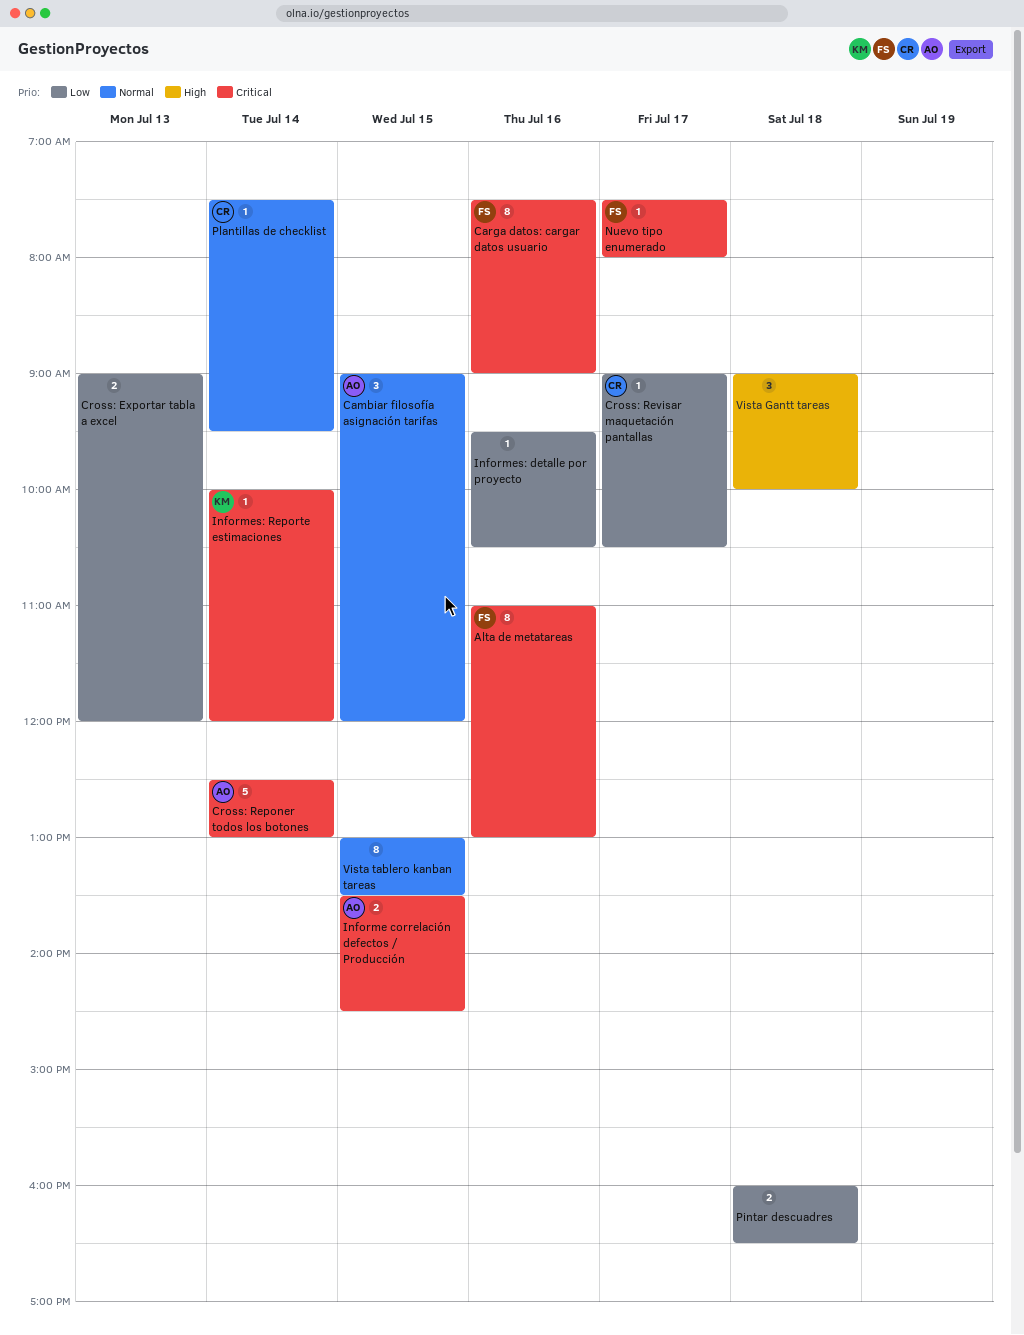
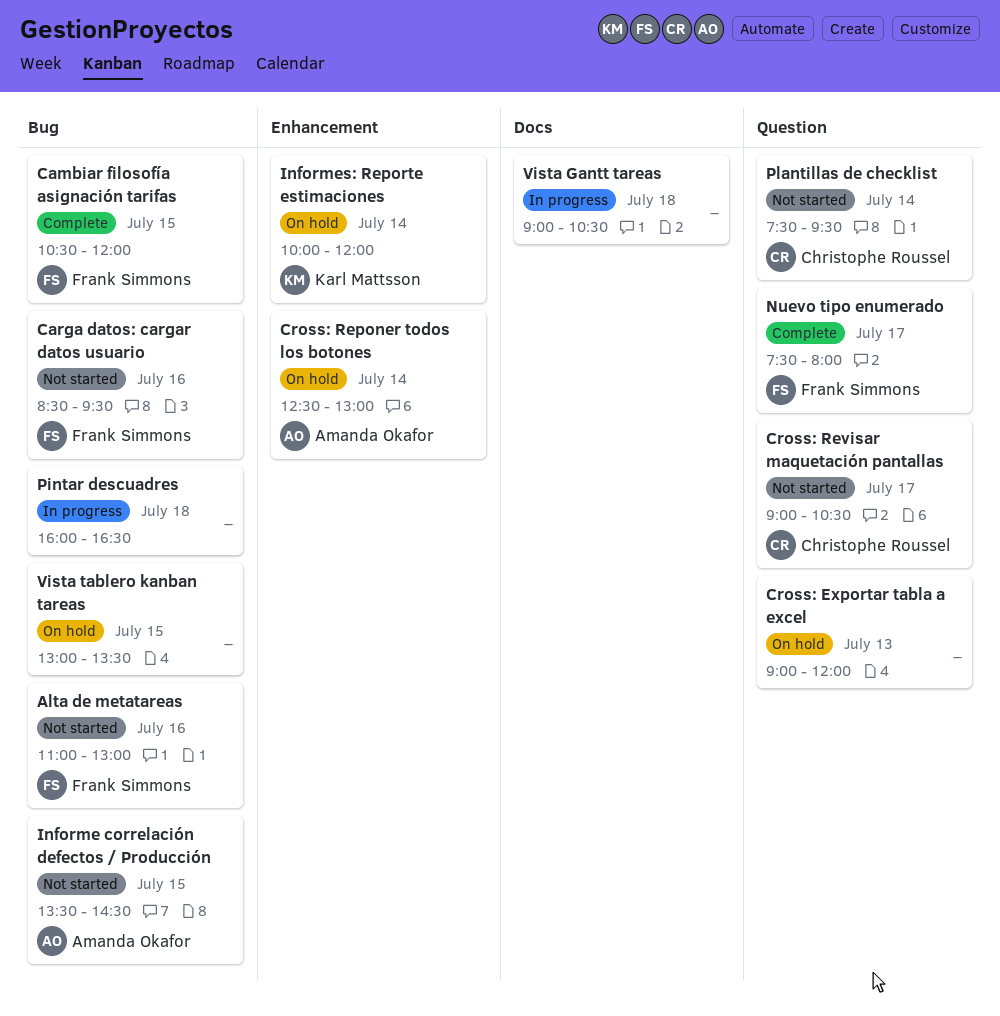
Cambiar filosofía asignación tarifas, owner: Amanda Okafor -> Frank Simmons
Cambiar filosofía asignación tarifas, begins: 09:00 -> 10:30
Carga datos: cargar datos usuario, begins: 07:30 -> 08:30
Carga datos: cargar datos usuario, ends: 09:00 -> 09:30
Informes: detalle por proyecto: present -> none
Vista Gantt tareas, ends: 10:00 -> 10:30

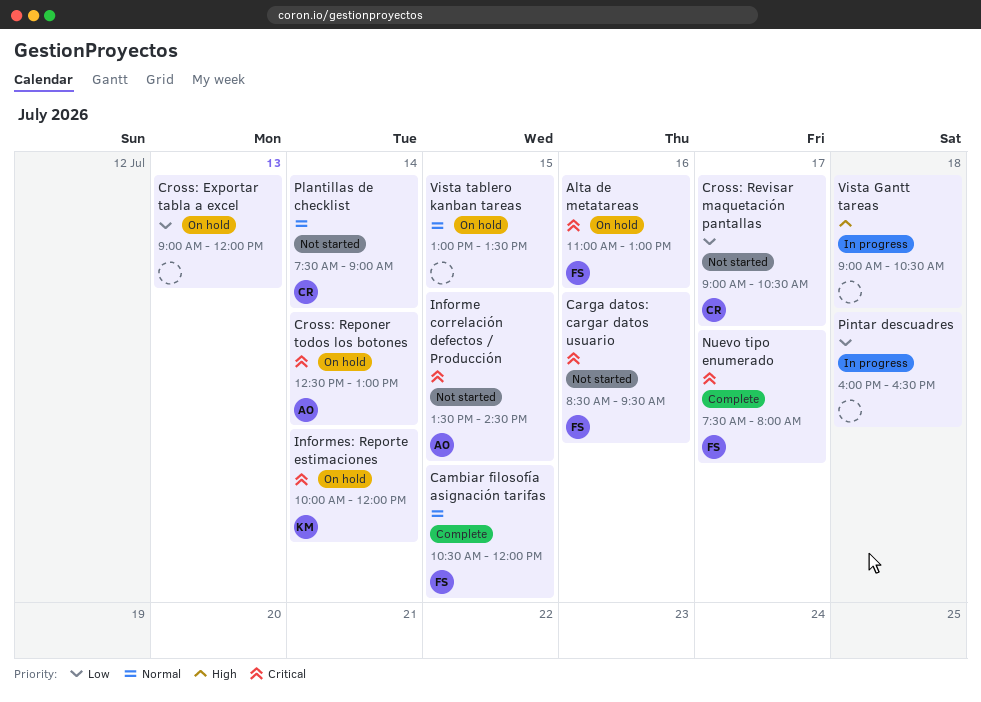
Alta de metatareas, status: Not started -> On hold
Plantillas de checklist, ends: 09:30 -> 09:00

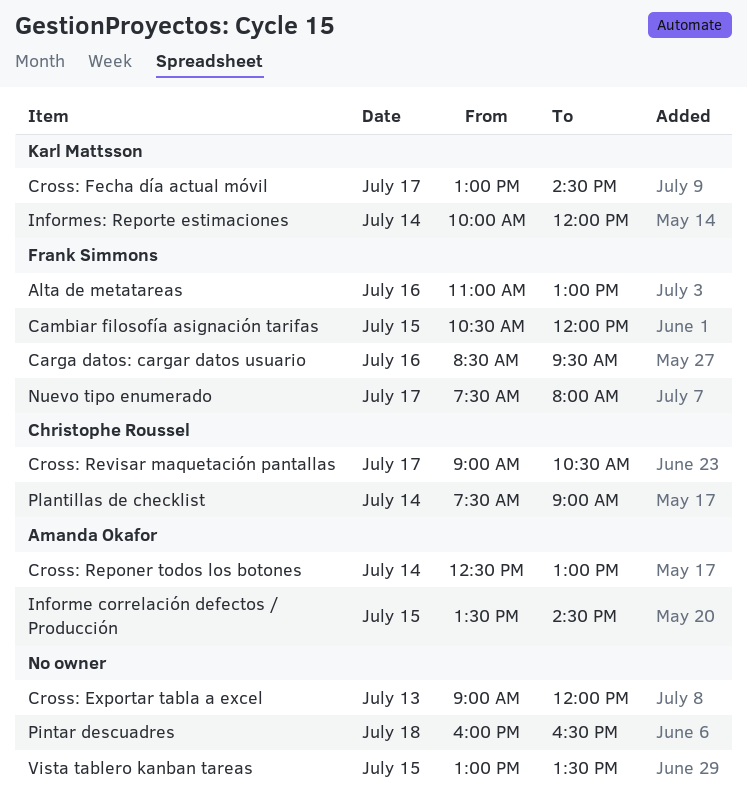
Cross: Fecha día actual móvil: none -> present
Vista Gantt tareas: present -> none

